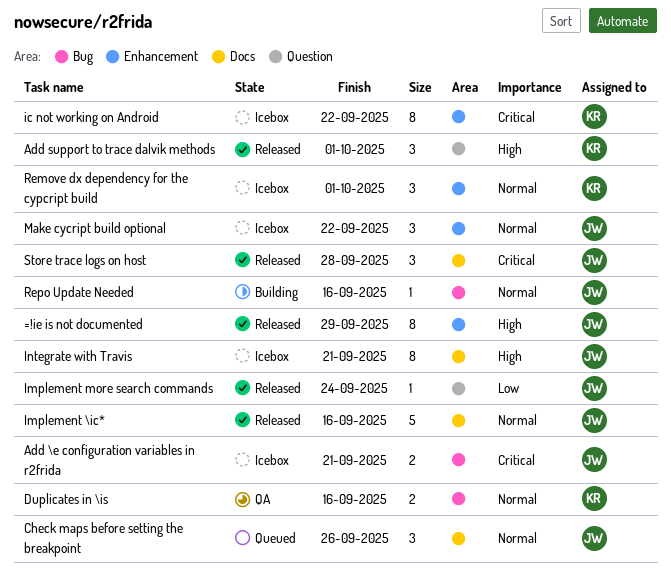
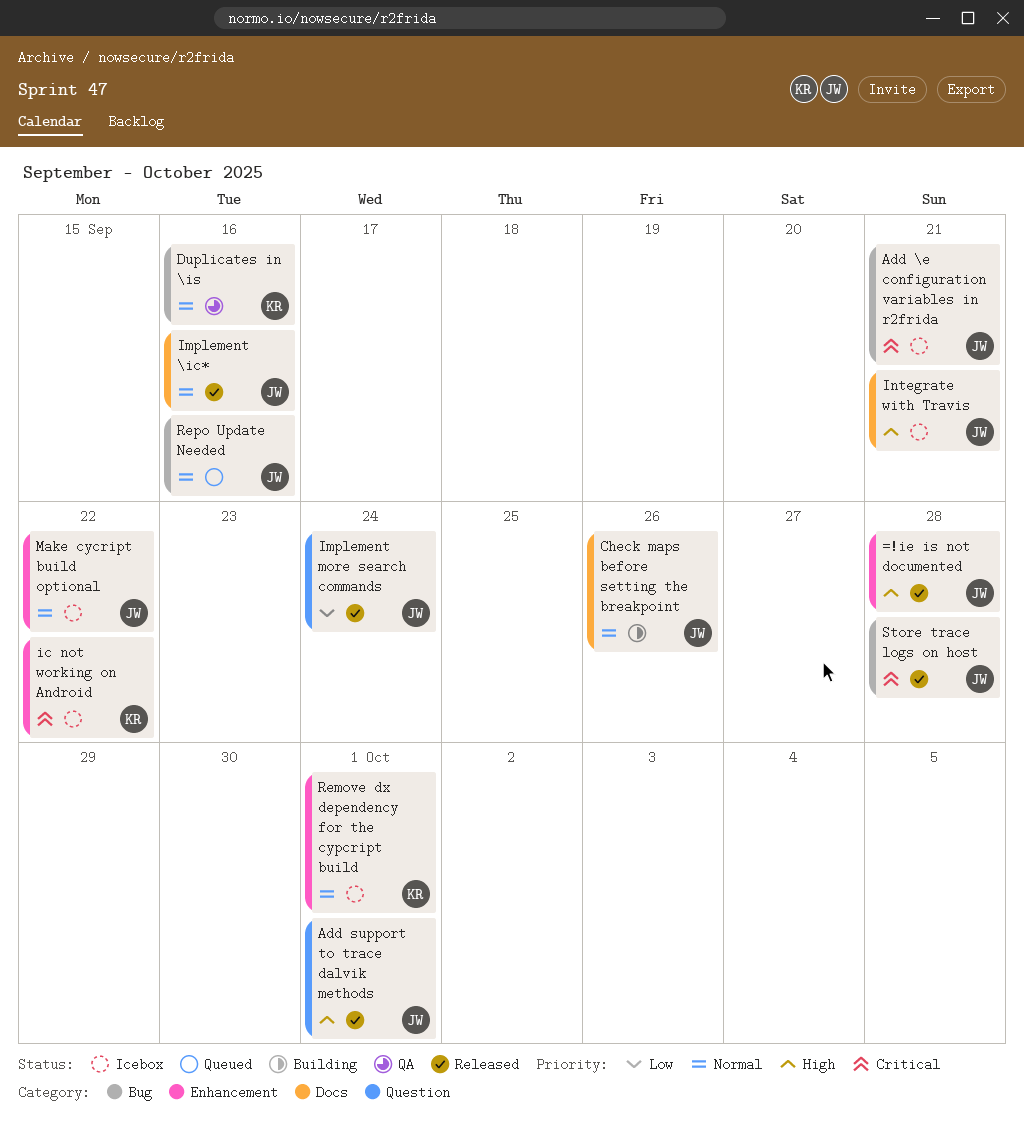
=!ie is not documented, due: Sep 29 -> Sep 28
Add support to trace dalvik methods, owner: KR -> JW
Check maps before setting the breakpoint, status: Queued -> Building
Repo Update Needed, status: Building -> Queued
Store trace logs on host, label: Docs -> Bug

